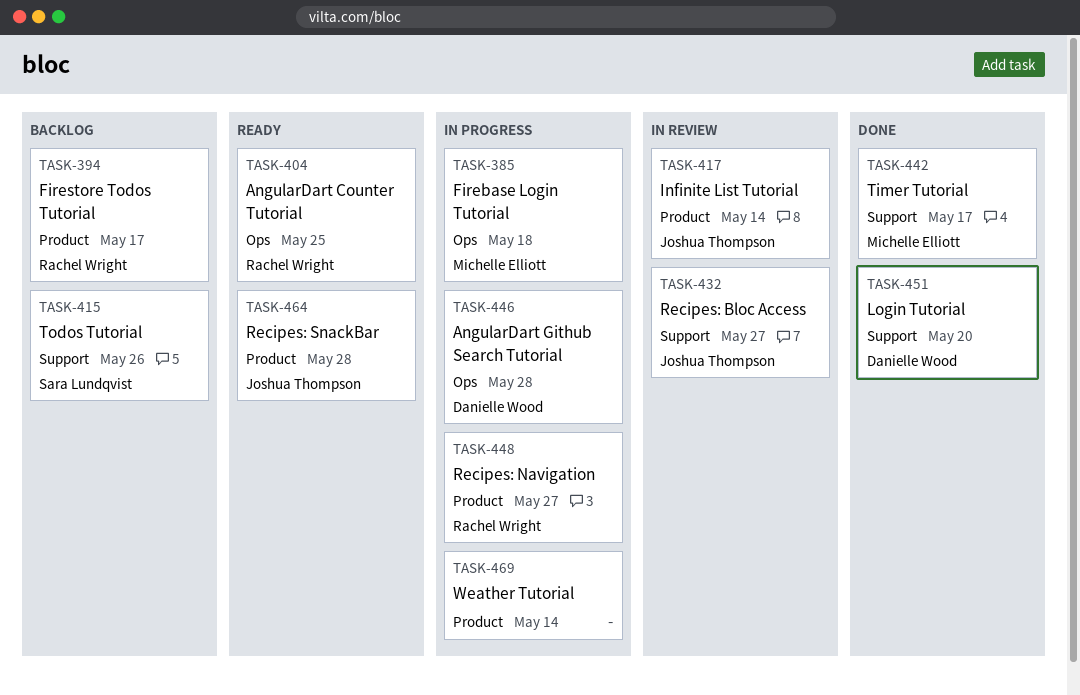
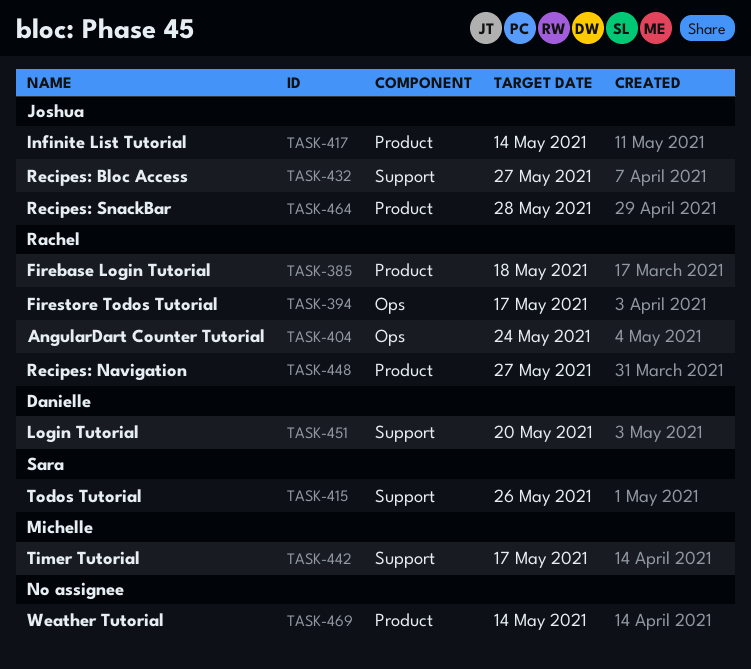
TASK-385, owner: Michelle Elliott -> Rachel Wright
TASK-385, label: Ops -> Product
TASK-394, label: Product -> Ops
TASK-404, due: May 25 -> May 24
TASK-446: present -> none

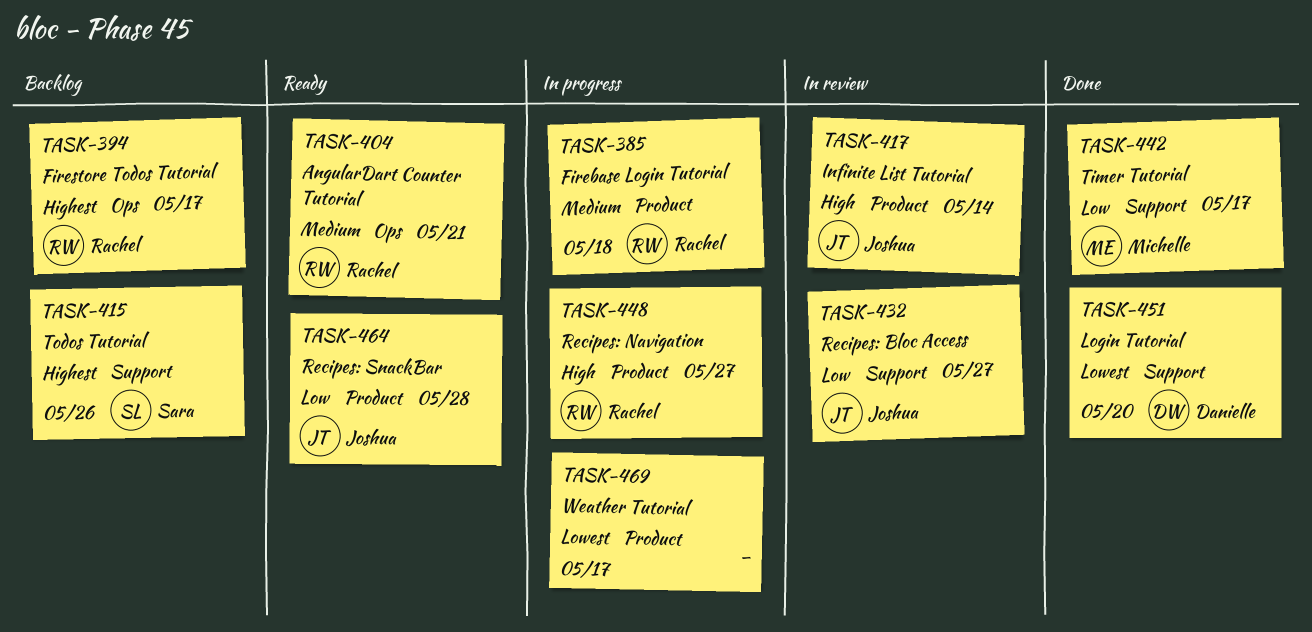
TASK-404, due: May 24 -> May 21
TASK-469, due: May 14 -> May 17

